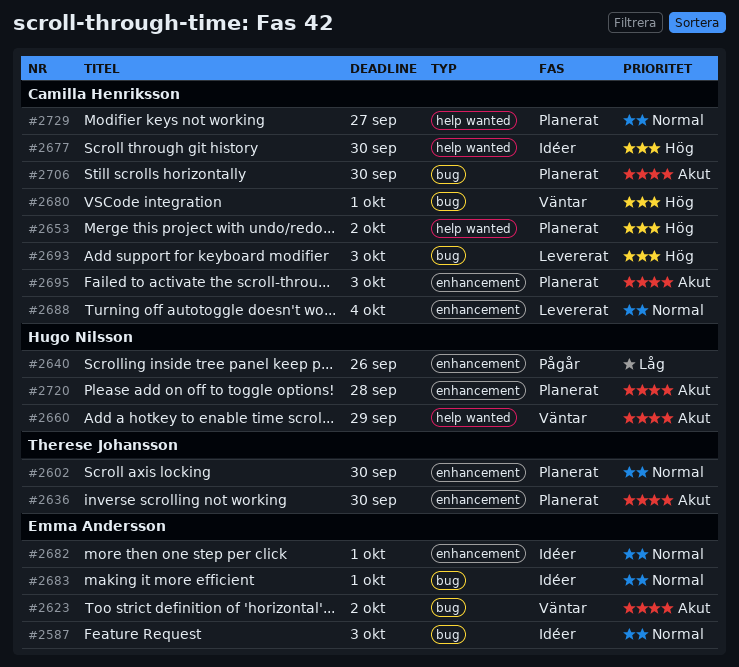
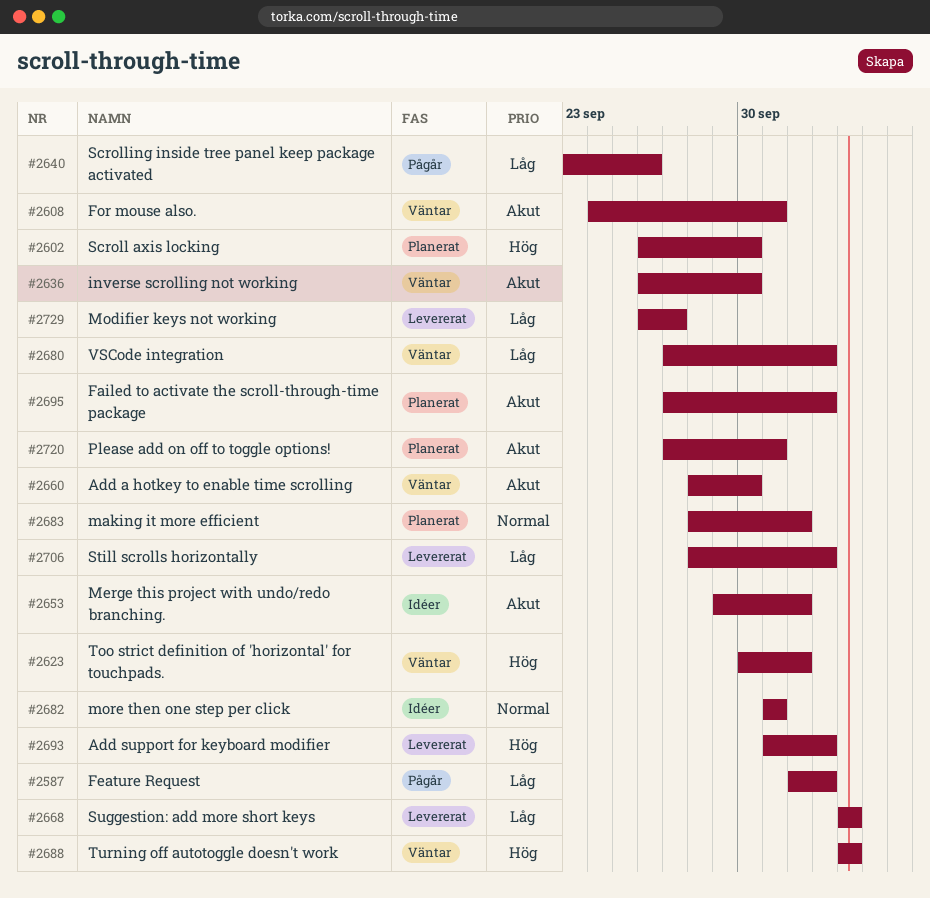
#2587, status: Idéer -> Pågår
#2587, priority: Normal -> Låg
#2602, priority: Normal -> Hög
#2608: none -> present
#2623, priority: Akut -> Hög
#2636, status: Planerat -> Väntar
#2653, status: Planerat -> Idéer
#2653, priority: Hög -> Akut
#2660, due: Sep 29 -> Sep 30
#2668: none -> present
#2677: present -> none
#2680, priority: Hög -> Låg
#2680, due: Oct 1 -> Oct 3
#2683, status: Idéer -> Planerat
#2683, due: Oct 1 -> Oct 2
#2688, status: Levererat -> Väntar
#2688, priority: Normal -> Hög
#2706, status: Planerat -> Levererat
#2706, priority: Akut -> Låg
#2706, due: Sep 30 -> Oct 3
#2720, due: Sep 28 -> Oct 1
#2729, status: Planerat -> Levererat
#2729, priority: Normal -> Låg

